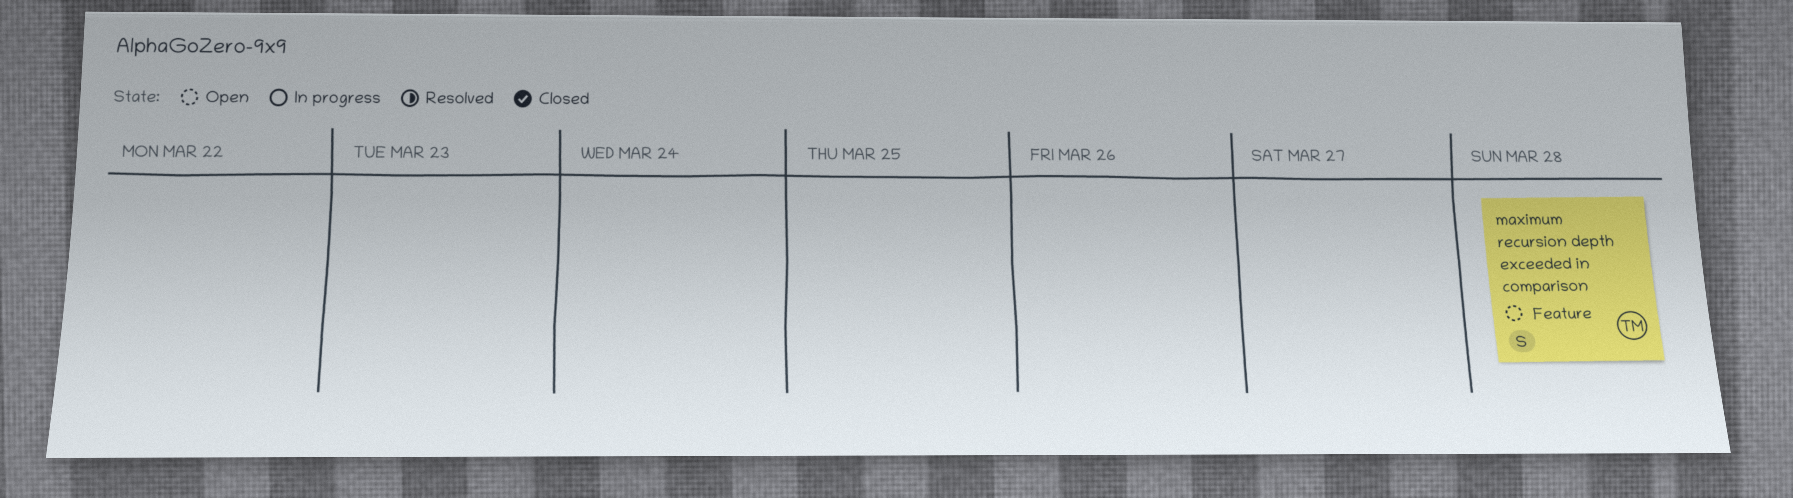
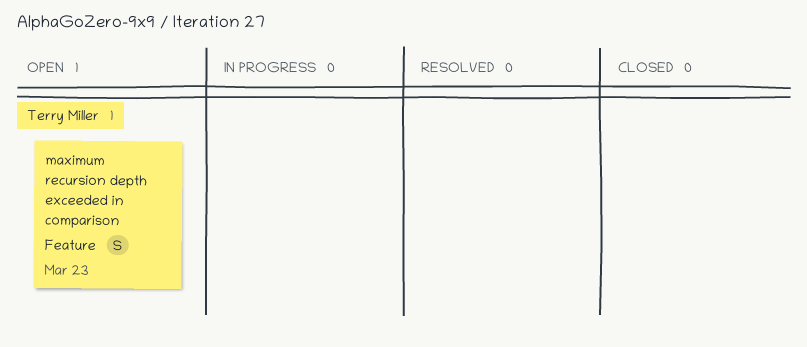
maximum recursion depth exceeded in comparison, due: Mar 28 -> Mar 23

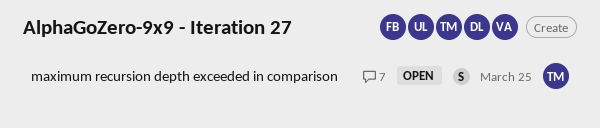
maximum recursion depth exceeded in comparison, due: Mar 23 -> Mar 25

